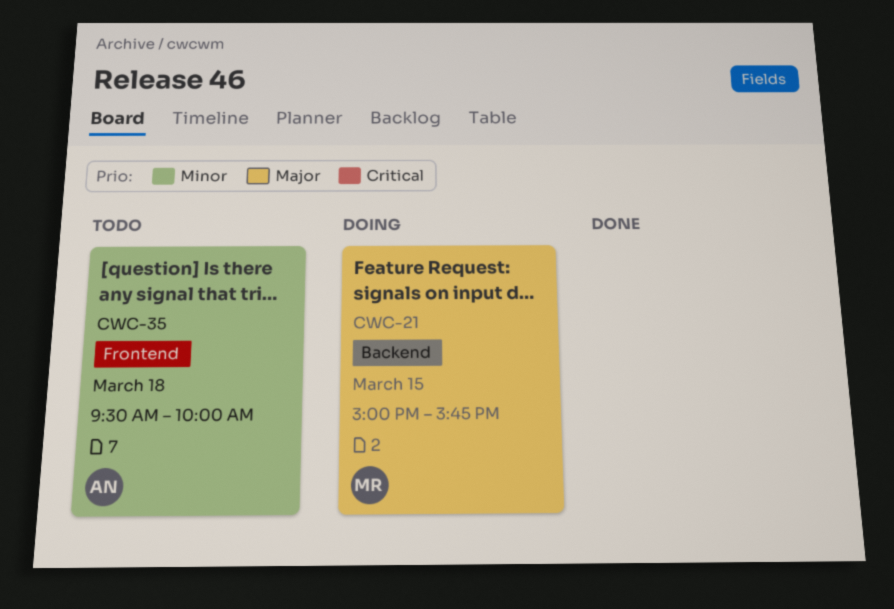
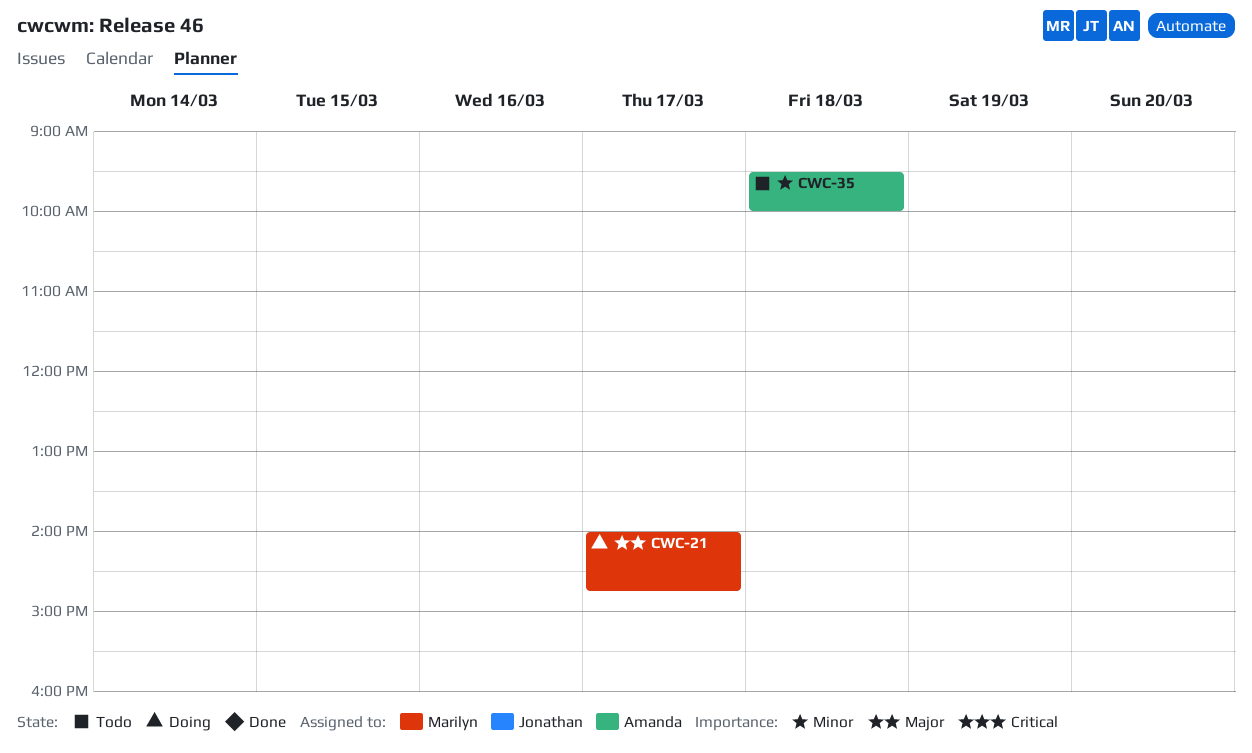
CWC-21, day: Mar 15 -> Mar 17
CWC-21, begins: 15:00 -> 14:00
CWC-21, ends: 15:45 -> 14:45

